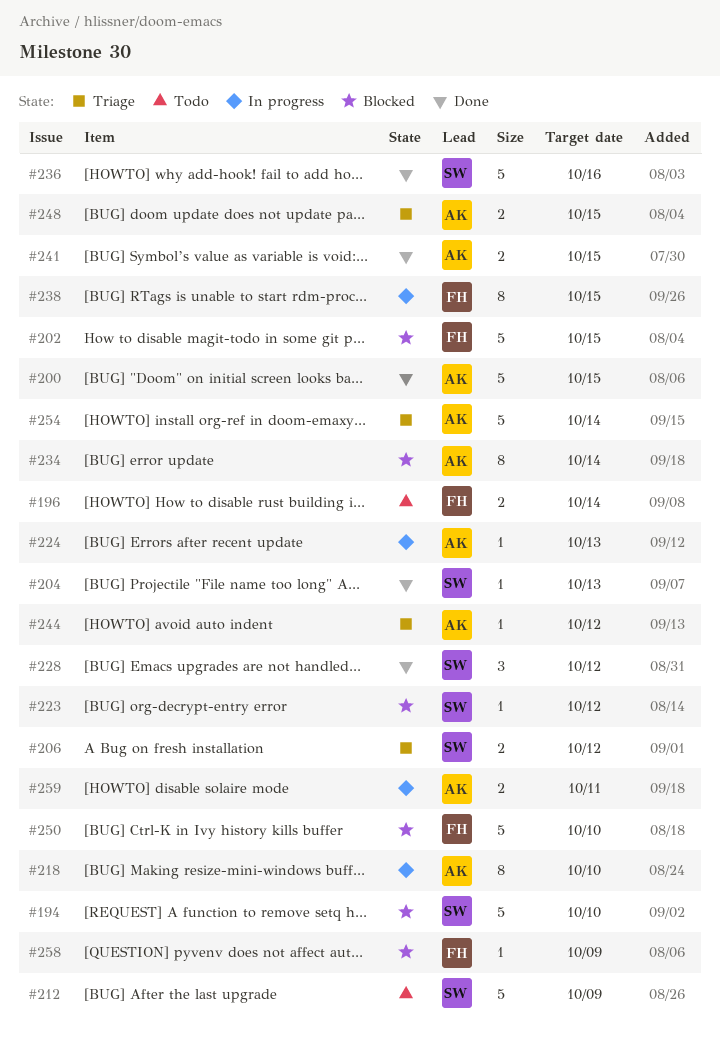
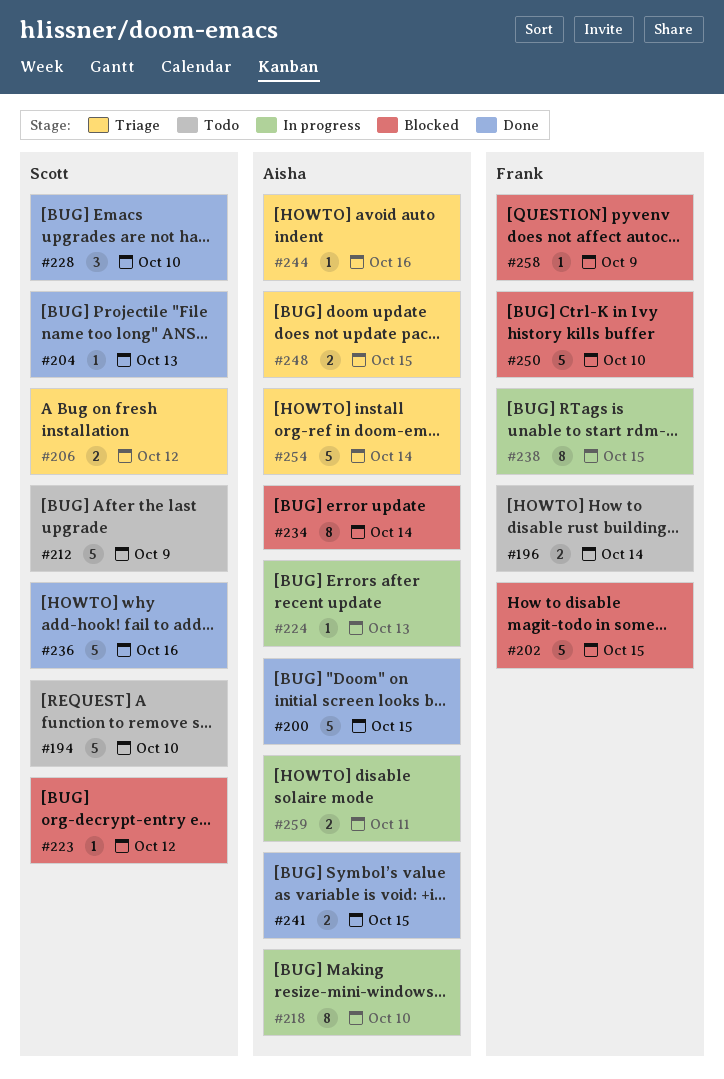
#194, status: Blocked -> Todo
#228, due: Oct 12 -> Oct 10
#244, due: Oct 12 -> Oct 16

